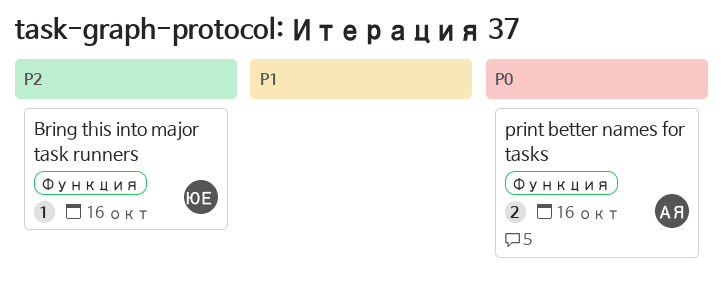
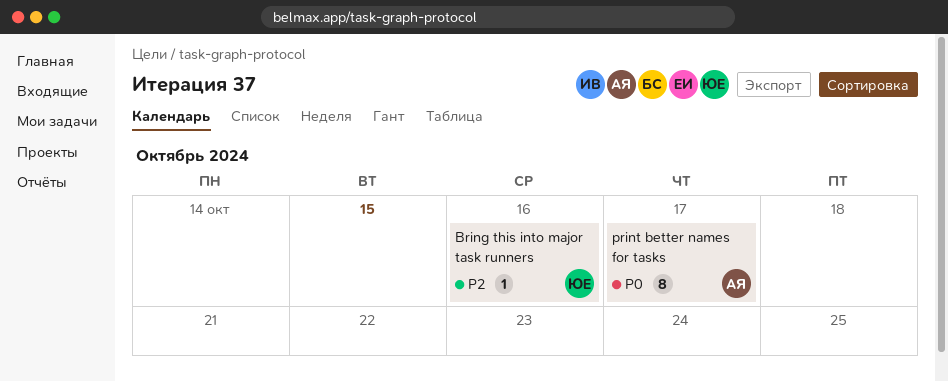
print better names for tasks, estimate: 2 -> 8
print better names for tasks, due: Oct 16 -> Oct 17

